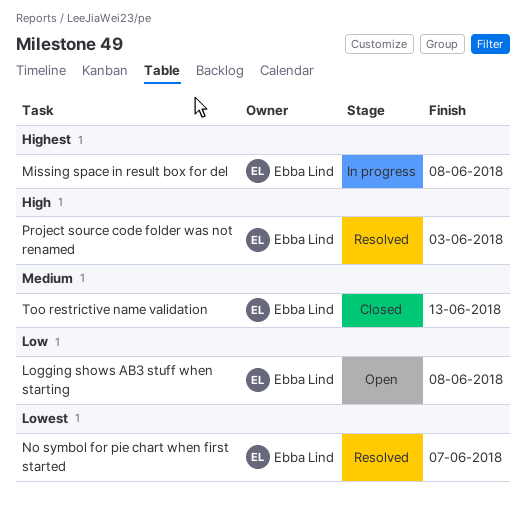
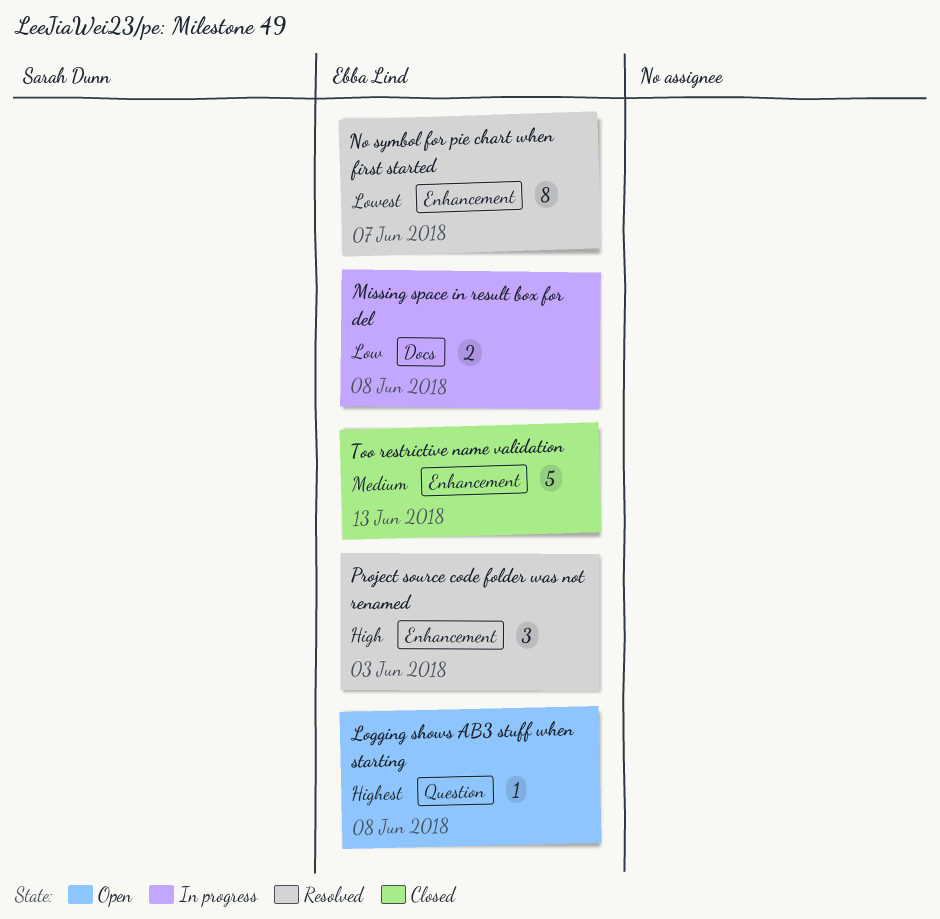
Logging shows AB3 stuff when starting, priority: Low -> Highest
Missing space in result box for del, priority: Highest -> Low

